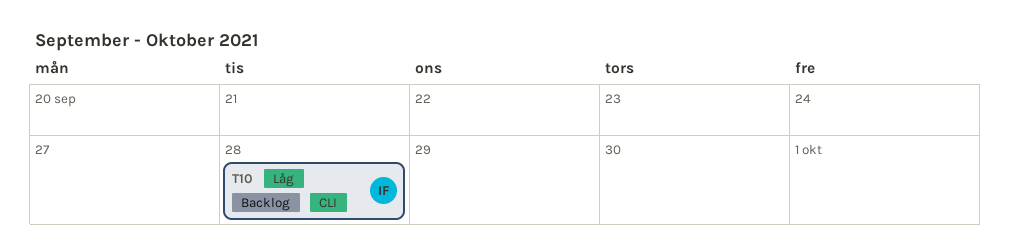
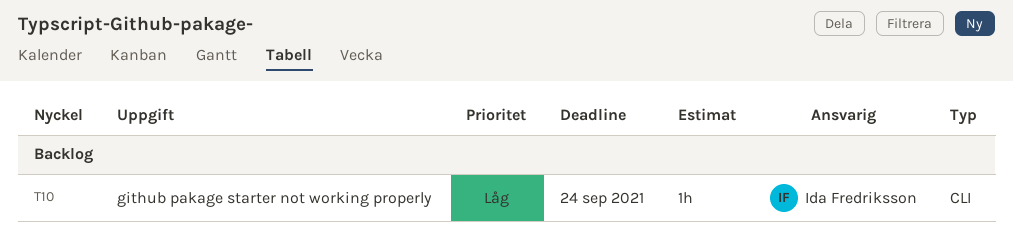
T10, due: Sep 28 -> Sep 24

